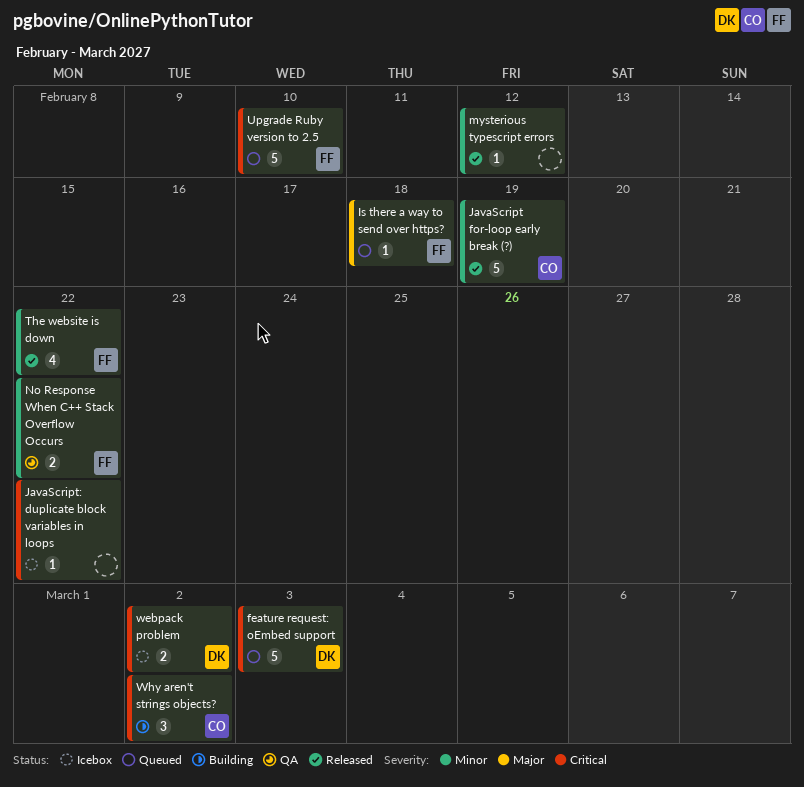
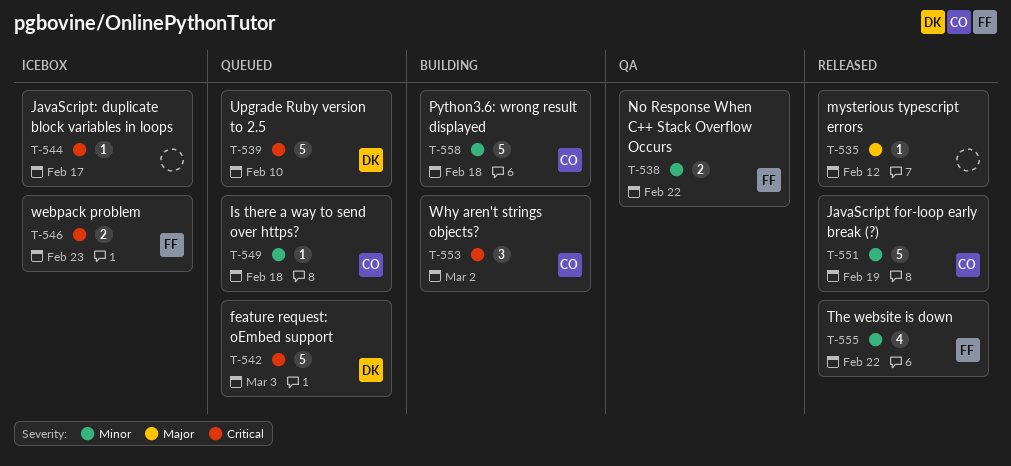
Is there a way to send over https?, owner: FF -> CO
Is there a way to send over https?, priority: Major -> Minor
JavaScript: duplicate block variables in loops, due: Feb 22 -> Feb 17
mysterious typescript errors, priority: Minor -> Major
Python3.6: wrong result displayed: none -> present
Upgrade Ruby version to 2.5, owner: FF -> DK
webpack problem, owner: DK -> FF
webpack problem, due: Mar 2 -> Feb 23

